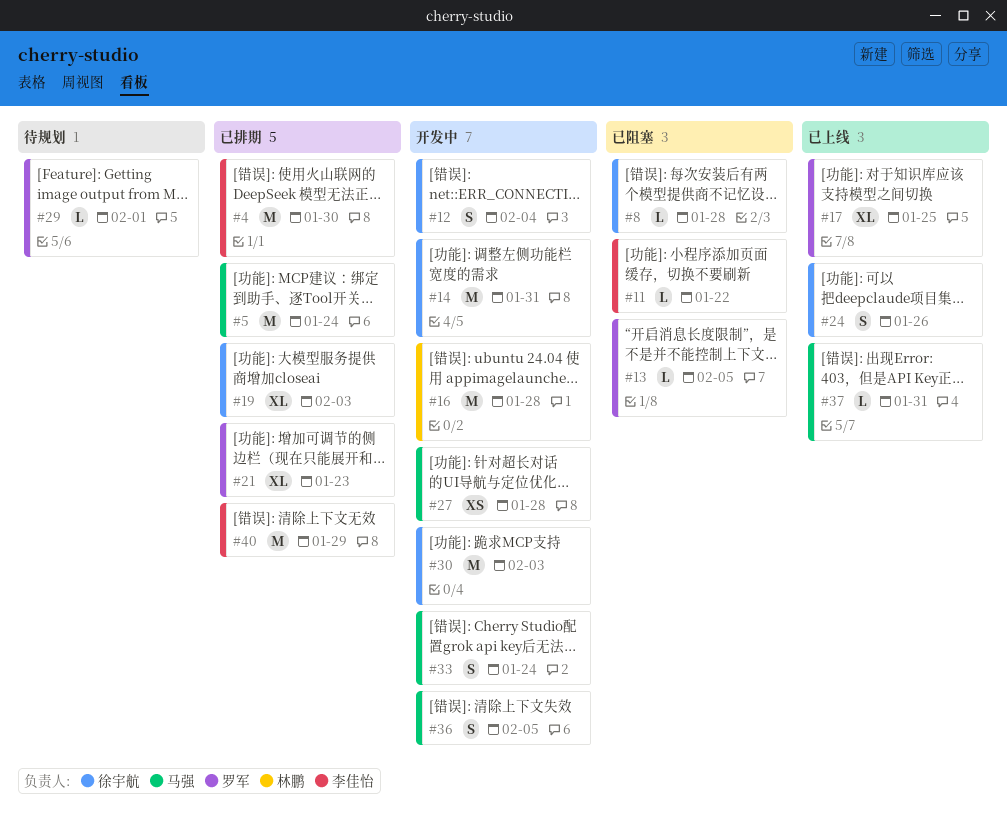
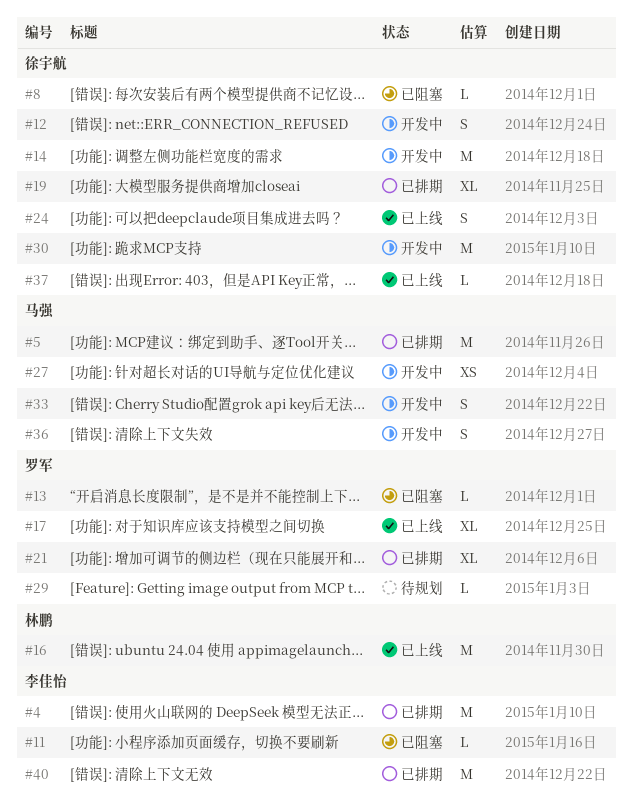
#16, status: 开发中 -> 已上线
#37, owner: 马强 -> 徐宇航

